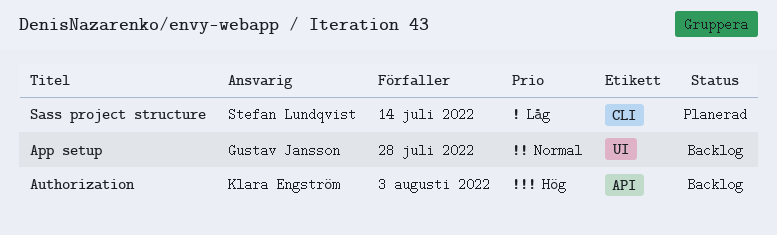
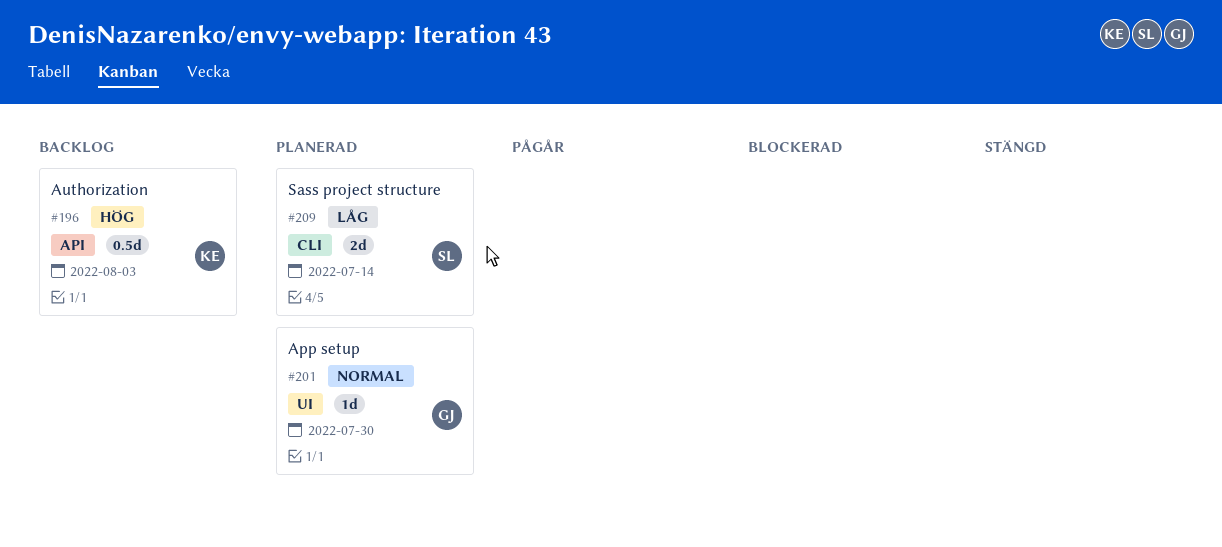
App setup, status: Backlog -> Planerad
App setup, due: Jul 28 -> Jul 30

